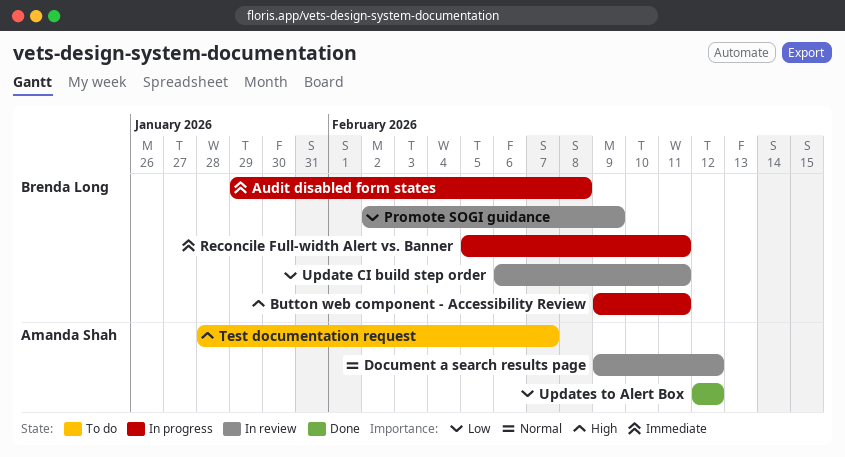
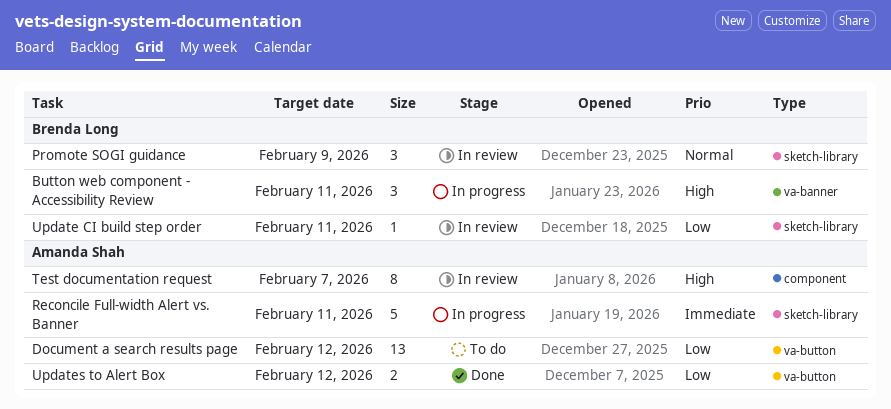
Audit disabled form states: present -> none
Document a search results page, status: In review -> To do
Document a search results page, priority: Normal -> Low
Promote SOGI guidance, priority: Low -> Normal
Reconcile Full-width Alert vs. Banner, owner: Brenda Long -> Amanda Shah
Test documentation request, status: To do -> In review

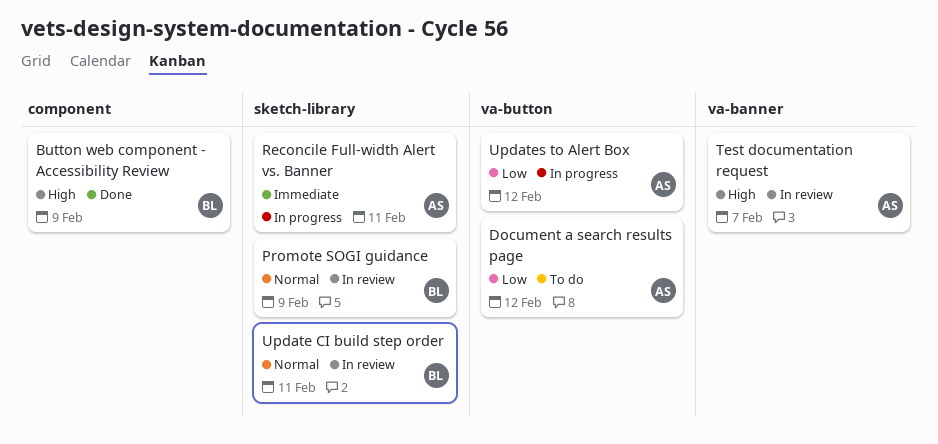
Button web component - Accessibility Review, status: In progress -> Done
Button web component - Accessibility Review, label: va-banner -> component
Button web component - Accessibility Review, due: Feb 11 -> Feb 9
Test documentation request, label: component -> va-banner
Update CI build step order, priority: Low -> Normal
Updates to Alert Box, status: Done -> In progress

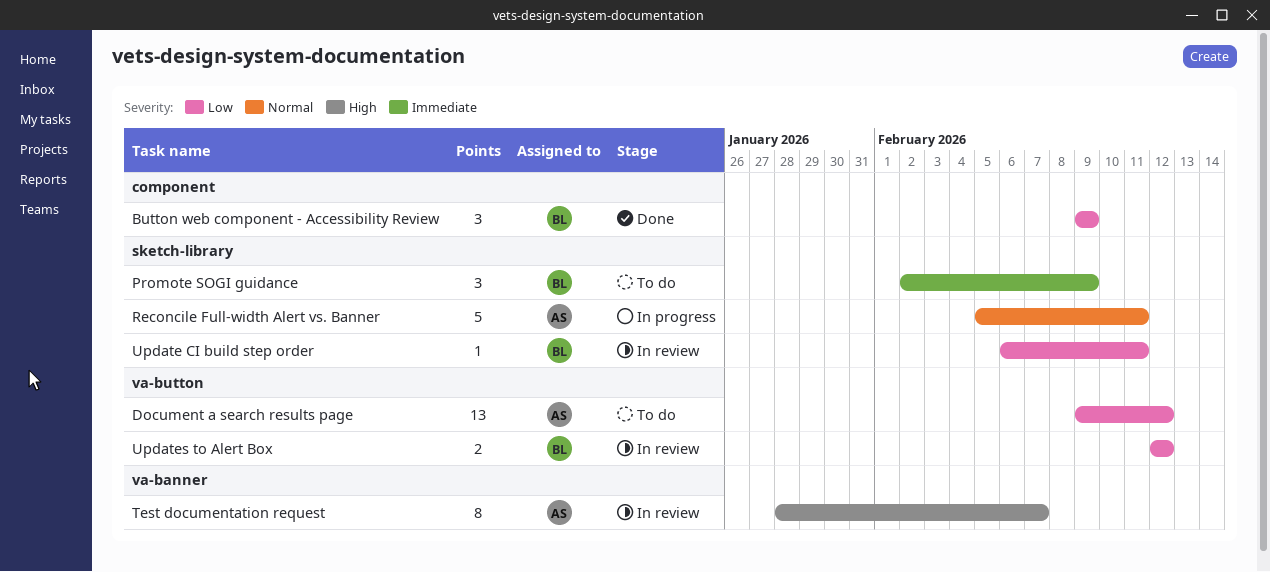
Button web component - Accessibility Review, priority: High -> Low
Promote SOGI guidance, status: In review -> To do
Promote SOGI guidance, priority: Normal -> Immediate
Reconcile Full-width Alert vs. Banner, priority: Immediate -> Normal
Update CI build step order, priority: Normal -> Low
Updates to Alert Box, status: In progress -> In review
Updates to Alert Box, owner: AS -> BL

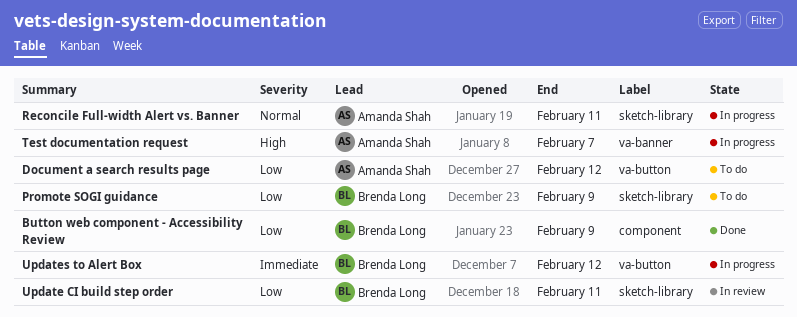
Promote SOGI guidance, priority: Immediate -> Low
Test documentation request, status: In review -> In progress
Updates to Alert Box, status: In review -> In progress
Updates to Alert Box, priority: Low -> Immediate

